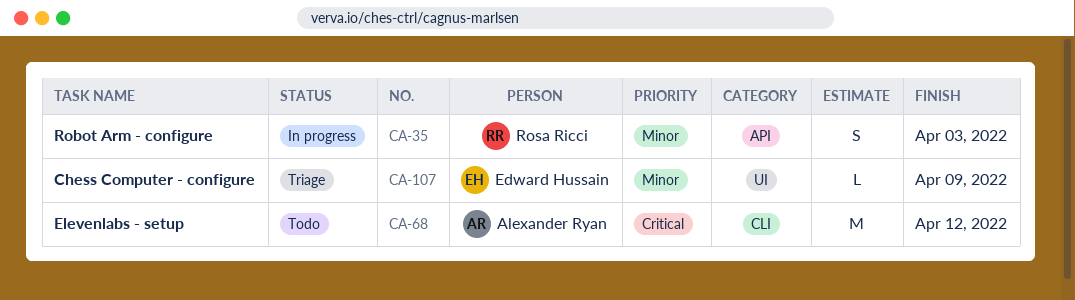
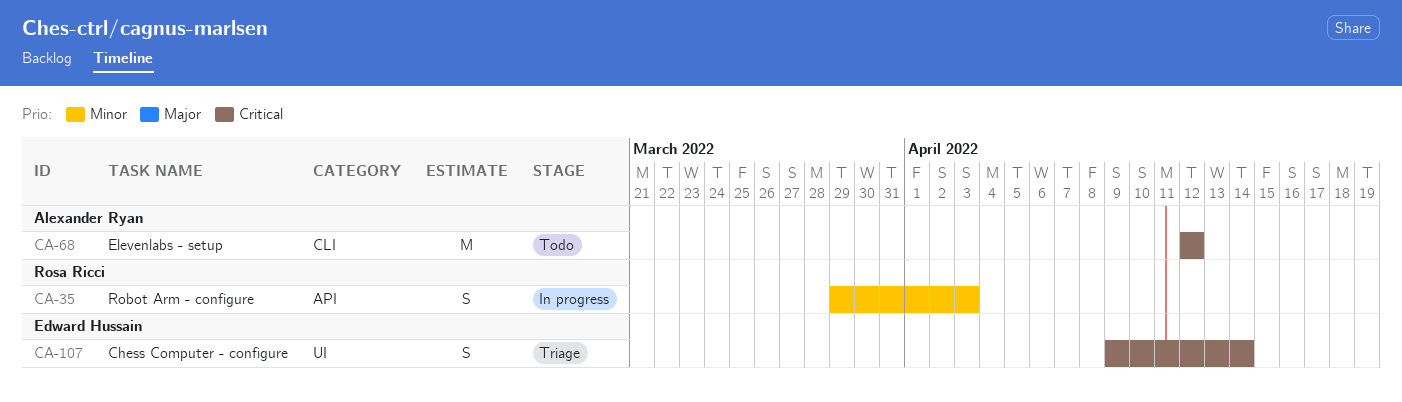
CA-107, priority: Minor -> Critical
CA-107, estimate: L -> S
CA-107, due: Apr 9 -> Apr 14

